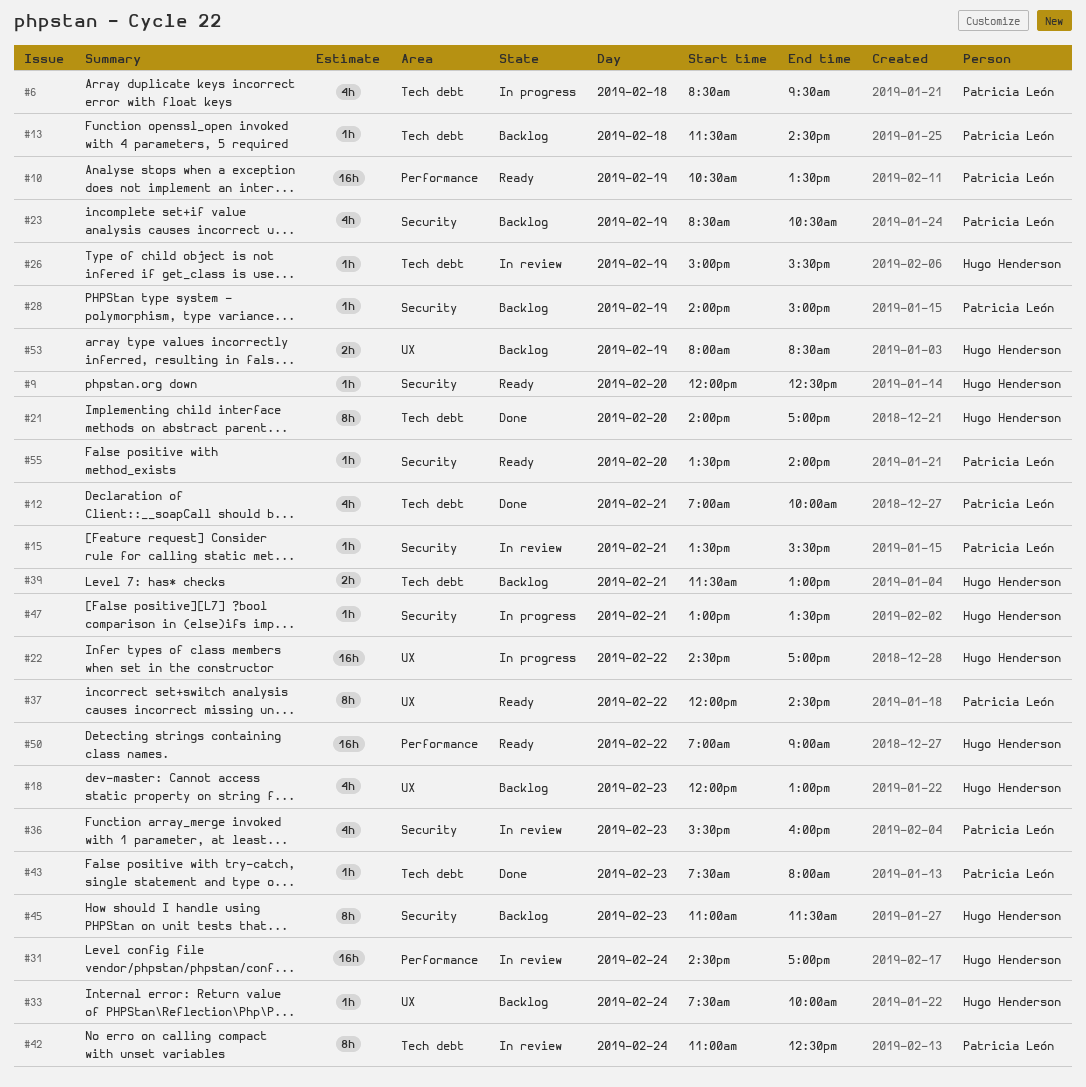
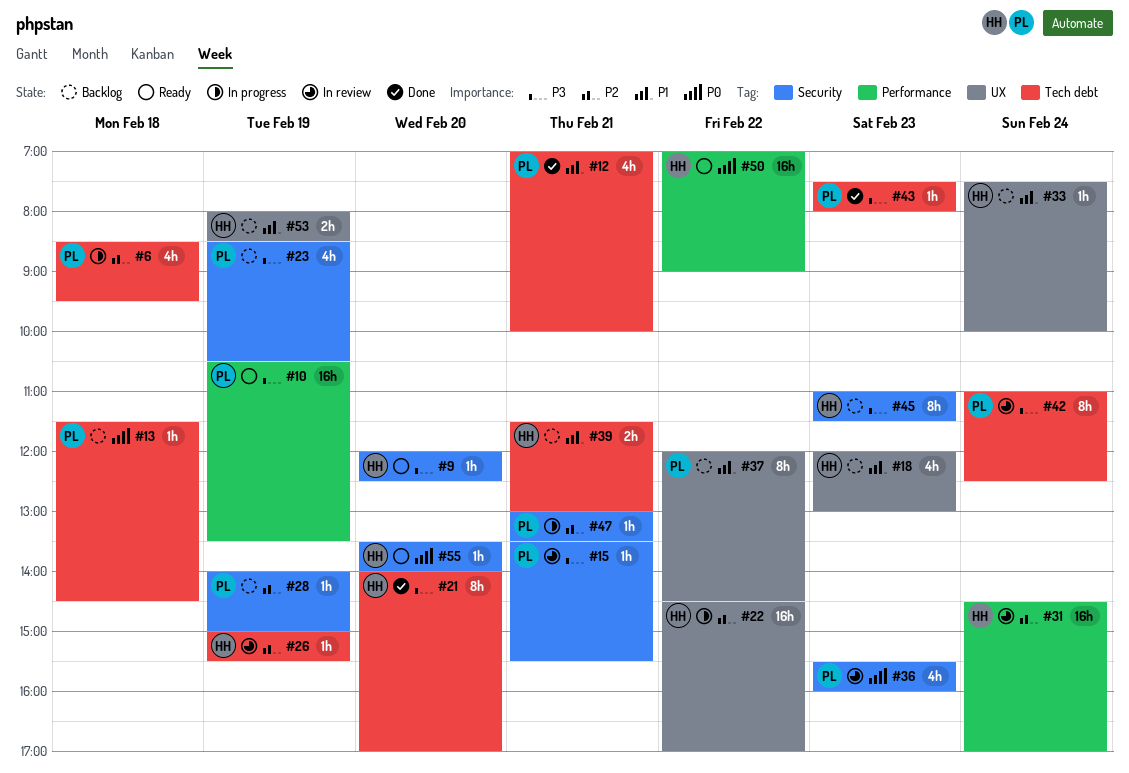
#37, status: Ready -> Backlog
#47, owner: Hugo Henderson -> Patricia León
#55, owner: Patricia León -> Hugo Henderson

